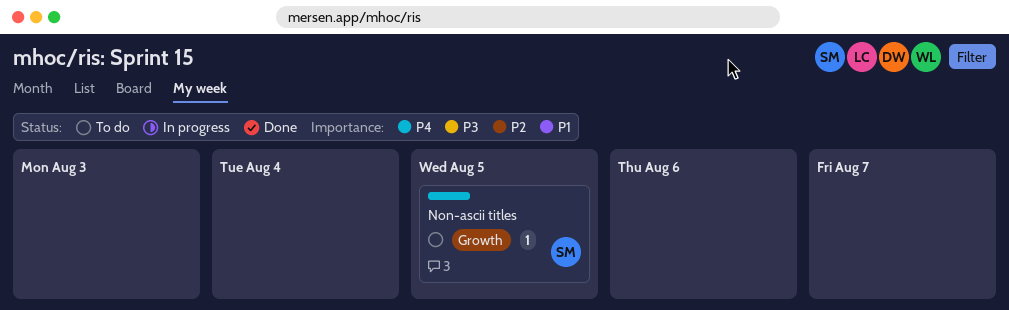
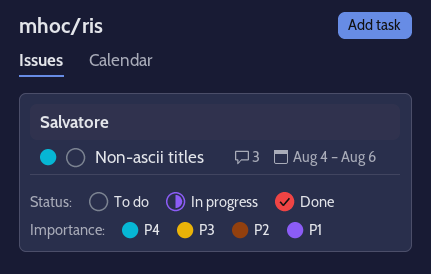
Non-ascii titles, due: Aug 5 -> Aug 6

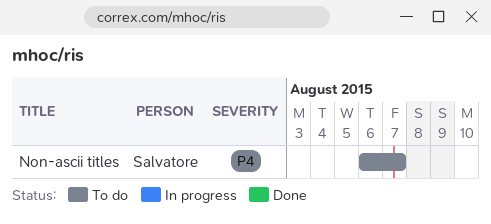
Non-ascii titles, start: Aug 4 -> Aug 6
Non-ascii titles, due: Aug 6 -> Aug 7

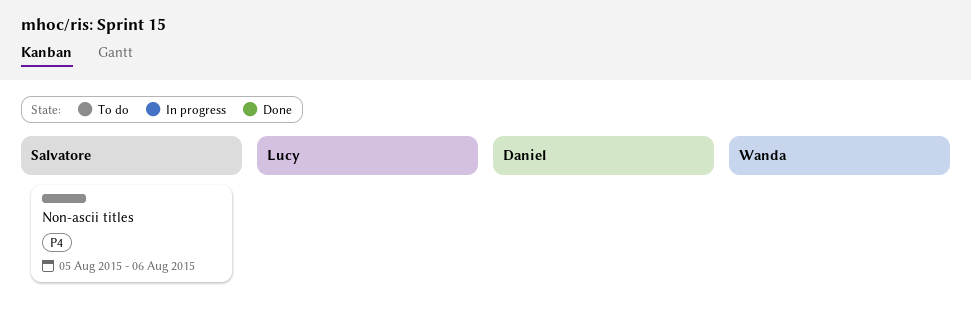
Non-ascii titles, start: Aug 6 -> Aug 5
Non-ascii titles, due: Aug 7 -> Aug 6

